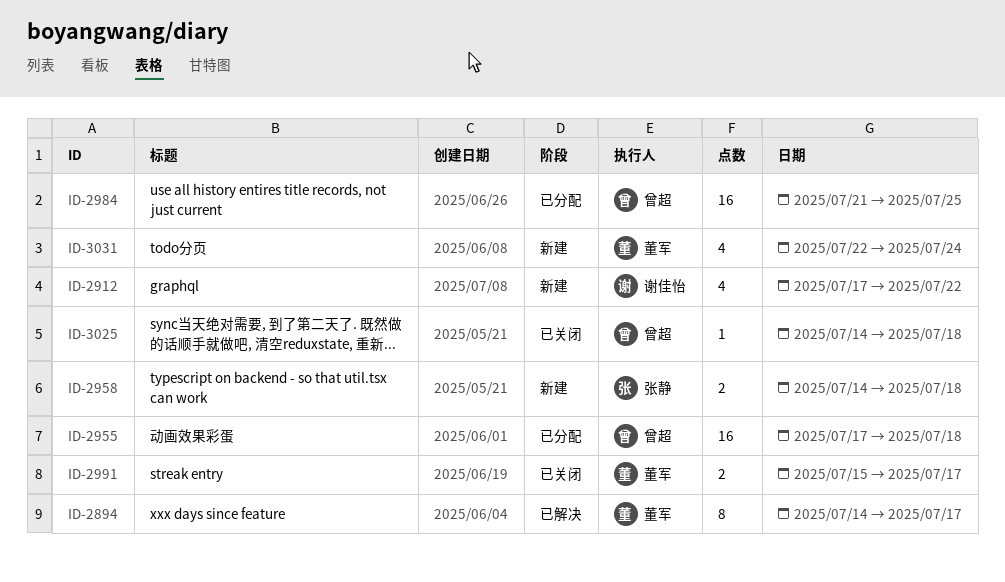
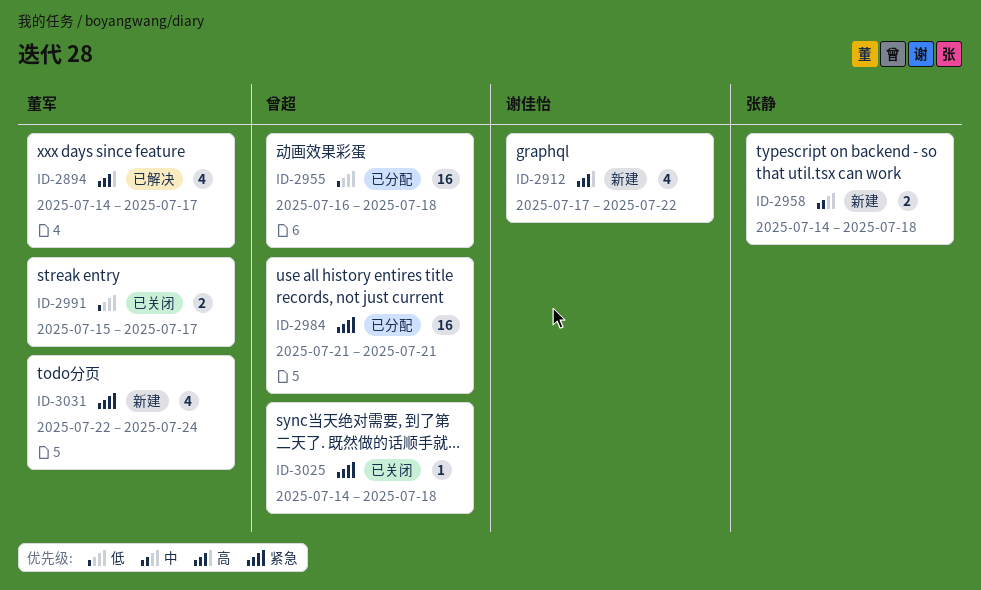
ID-2894, estimate: 8 -> 4
ID-2955, start: Jul 17 -> Jul 16
ID-2984, due: Jul 25 -> Jul 21

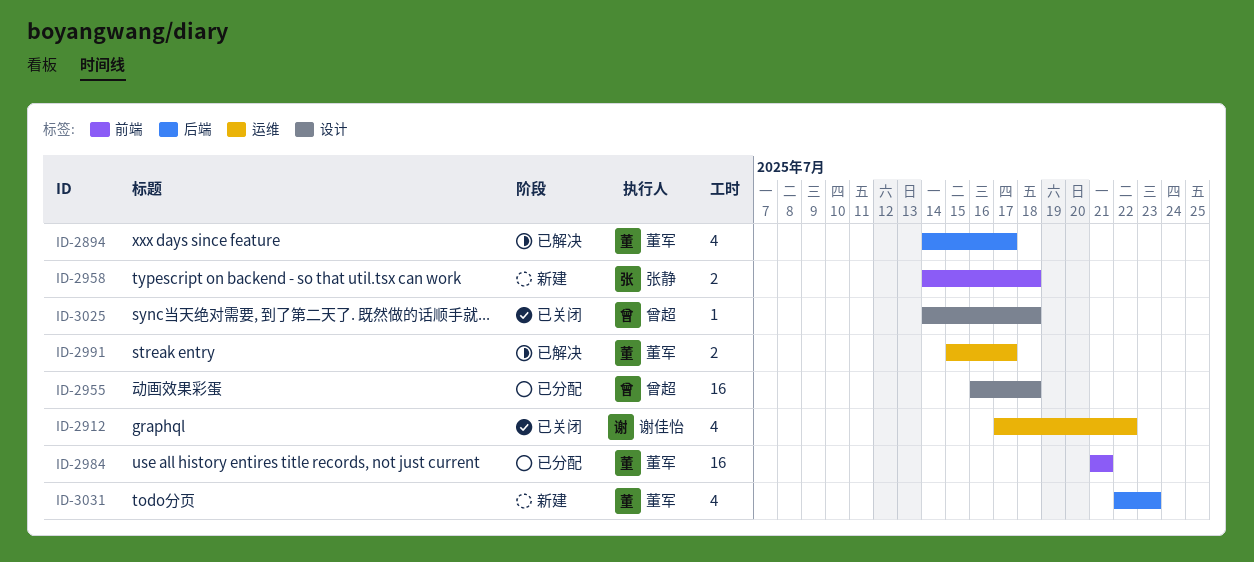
ID-2912, status: 新建 -> 已关闭
ID-2984, owner: 曾超 -> 董军
ID-2991, status: 已关闭 -> 已解决
ID-3031, due: Jul 24 -> Jul 23

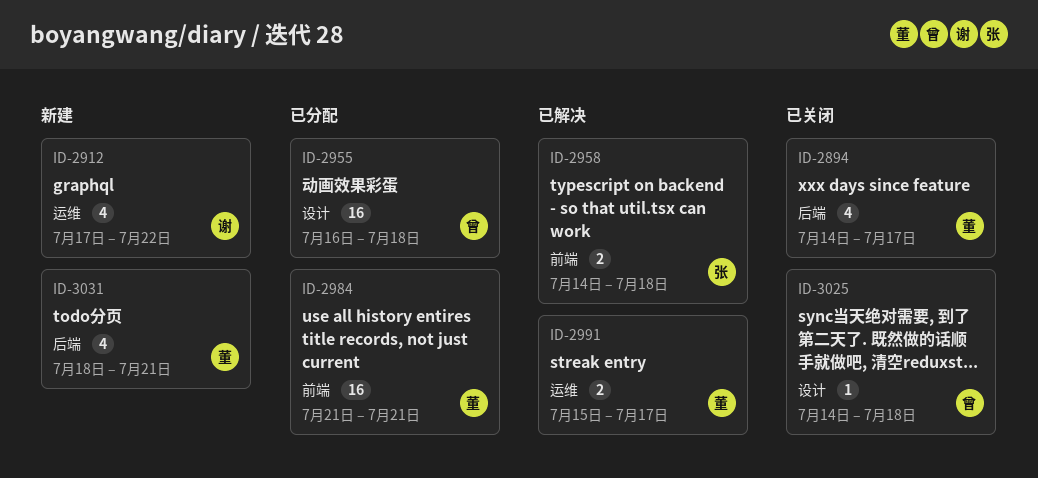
ID-2894, status: 已解决 -> 已关闭
ID-2912, status: 已关闭 -> 新建
ID-2958, status: 新建 -> 已解决
ID-3031, start: Jul 22 -> Jul 18
ID-3031, due: Jul 23 -> Jul 21

